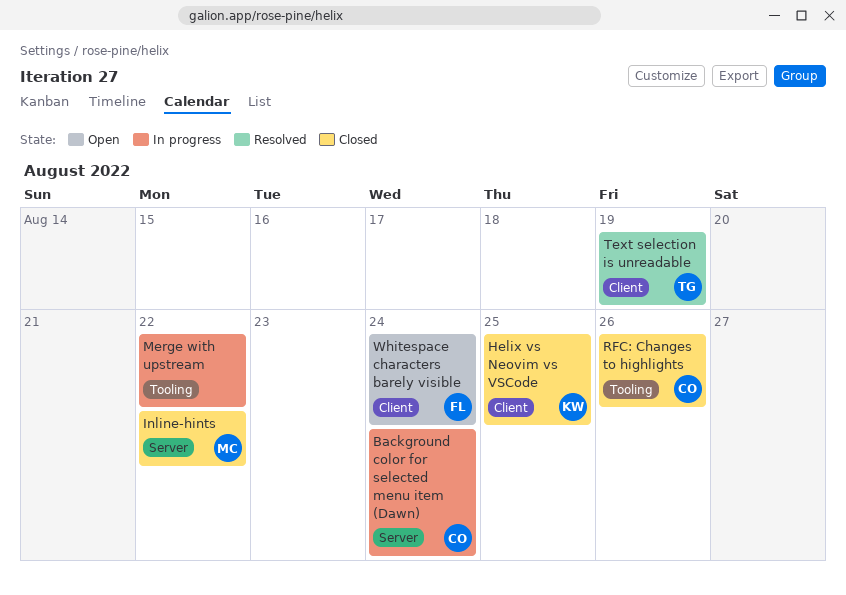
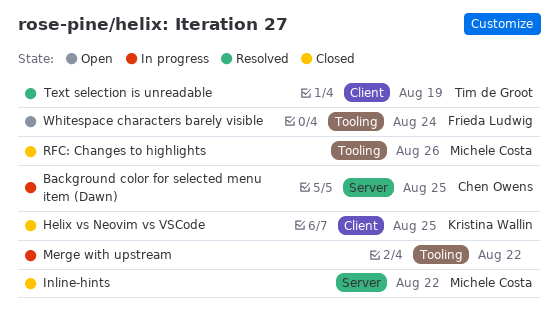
Background color for selected menu item (Dawn), due: Aug 24 -> Aug 25
RFC: Changes to highlights, owner: Chen Owens -> Michele Costa
Whitespace characters barely visible, label: Client -> Tooling

